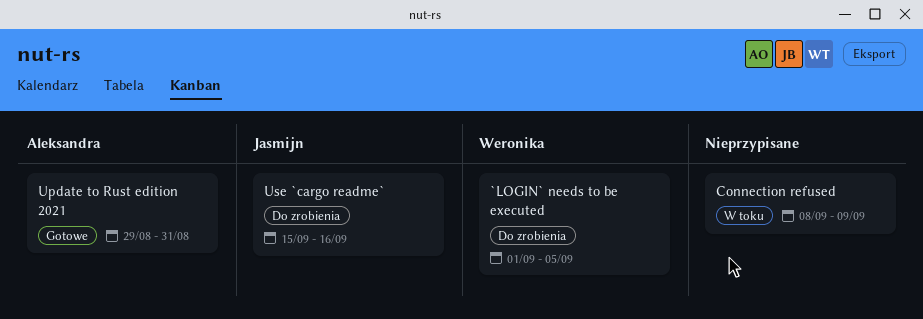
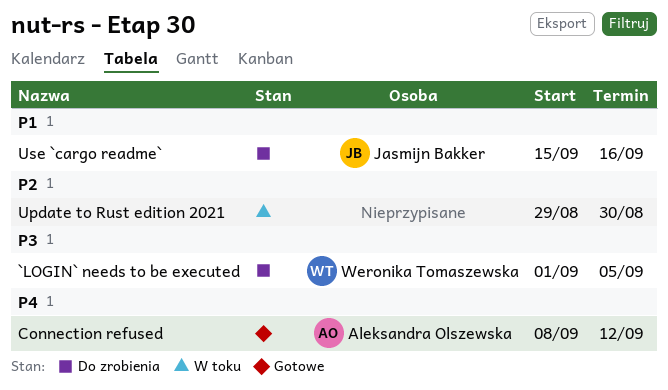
Connection refused, status: W toku -> Gotowe
Connection refused, owner: none -> Aleksandra Olszewska
Connection refused, due: Sep 9 -> Sep 12
Update to Rust edition 2021, status: Gotowe -> W toku
Update to Rust edition 2021, owner: Aleksandra Olszewska -> none
Update to Rust edition 2021, due: Aug 31 -> Aug 30

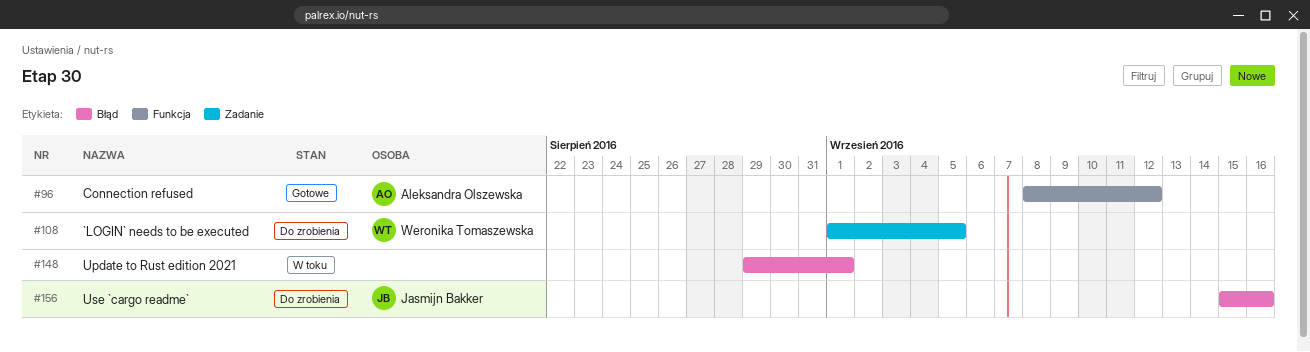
Update to Rust edition 2021, due: Aug 30 -> Sep 1

